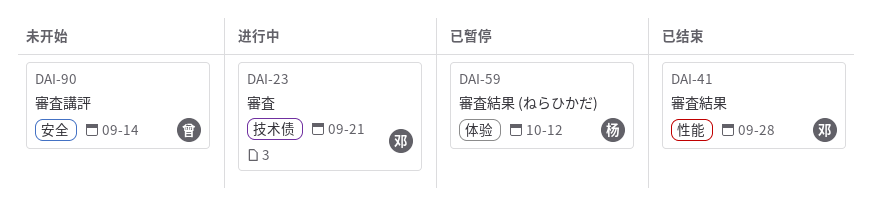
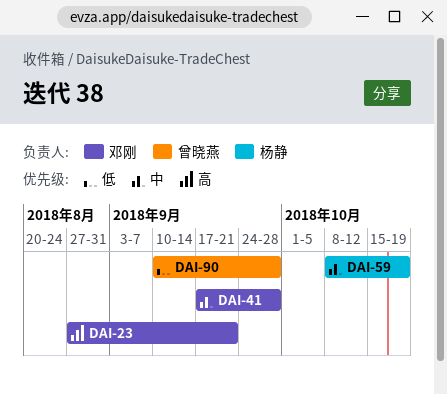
DAI-59, due: Oct 12 -> Oct 19
DAI-90, due: Sep 14 -> Sep 28

